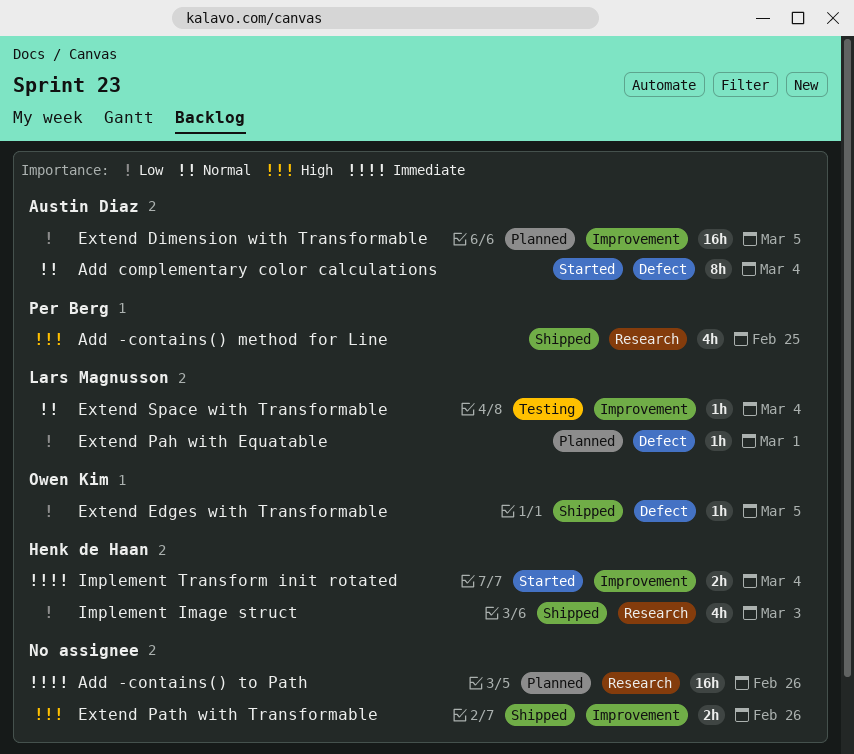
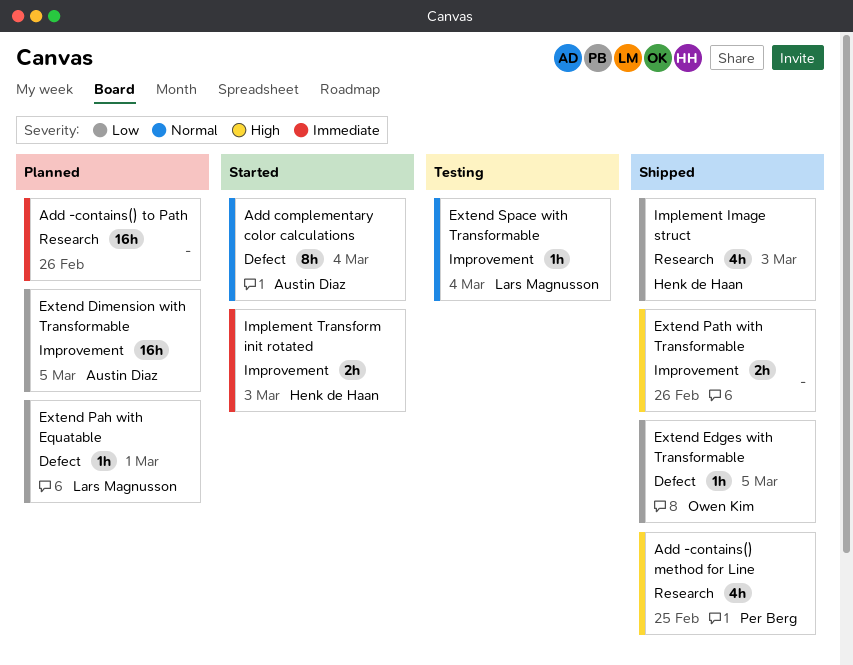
Implement Transform init rotated, due: Mar 4 -> Mar 3

